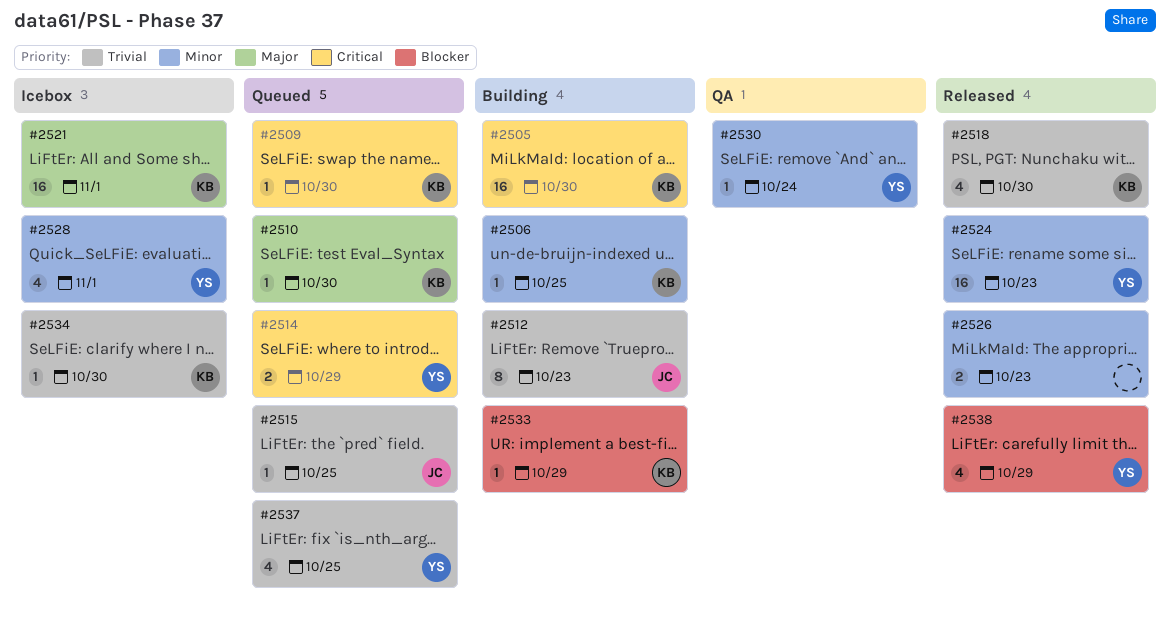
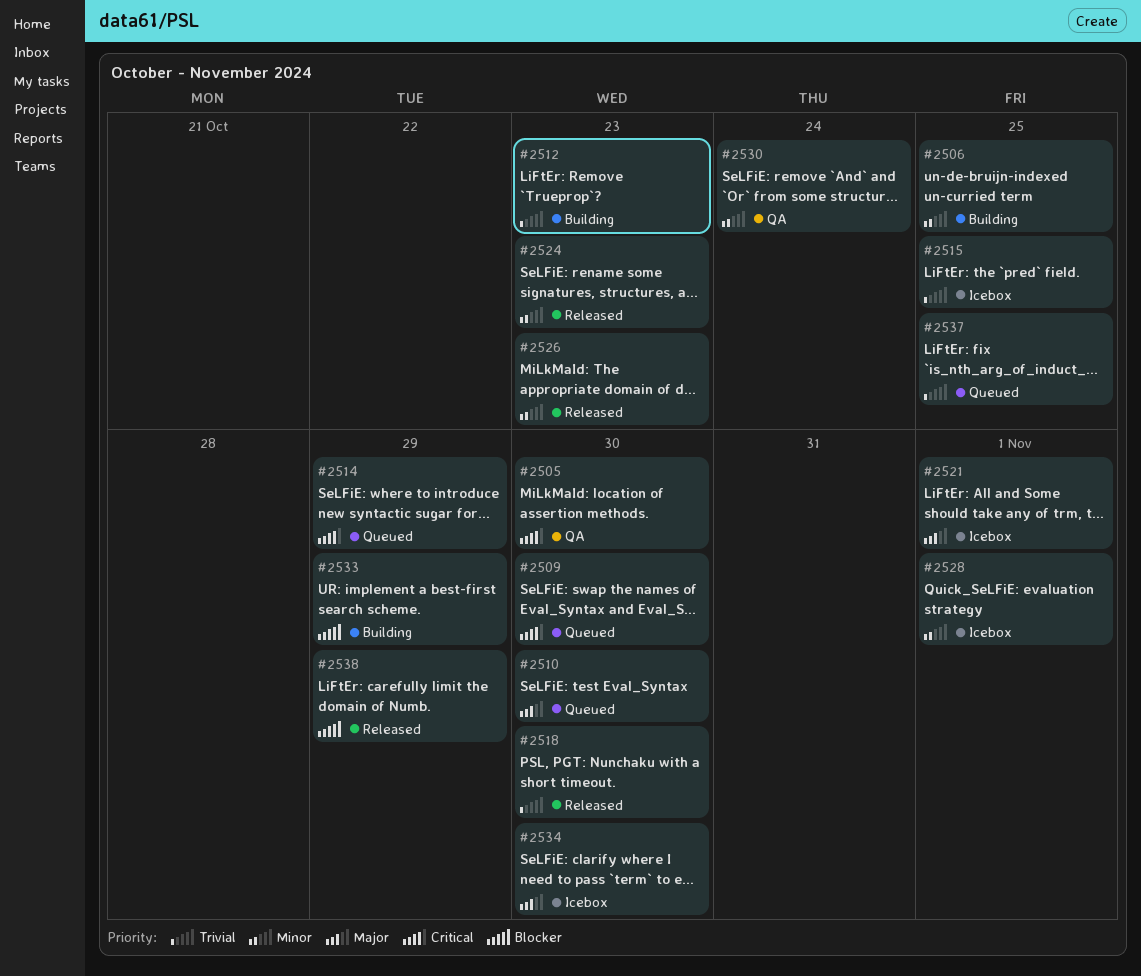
#2505, status: Building -> QA
#2515, status: Queued -> Icebox
#2534, priority: Trivial -> Major

